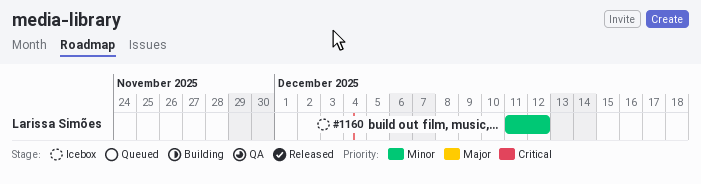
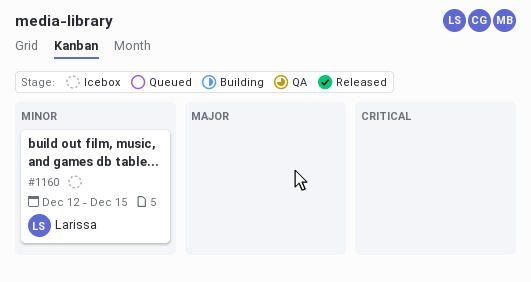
#1160, start: Dec 11 -> Dec 12
#1160, due: Dec 12 -> Dec 15

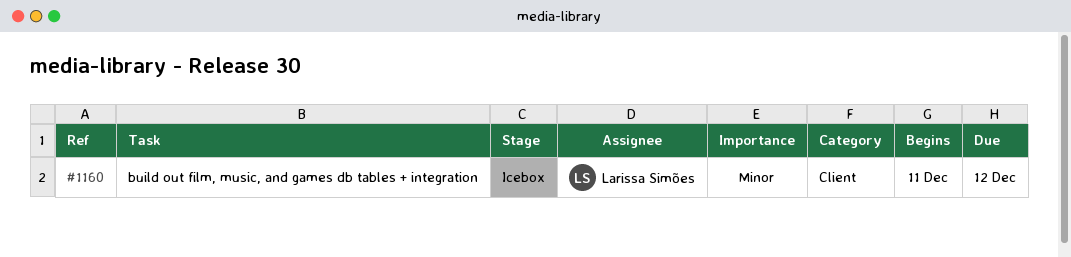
#1160, start: Dec 12 -> Dec 11
#1160, due: Dec 15 -> Dec 12

